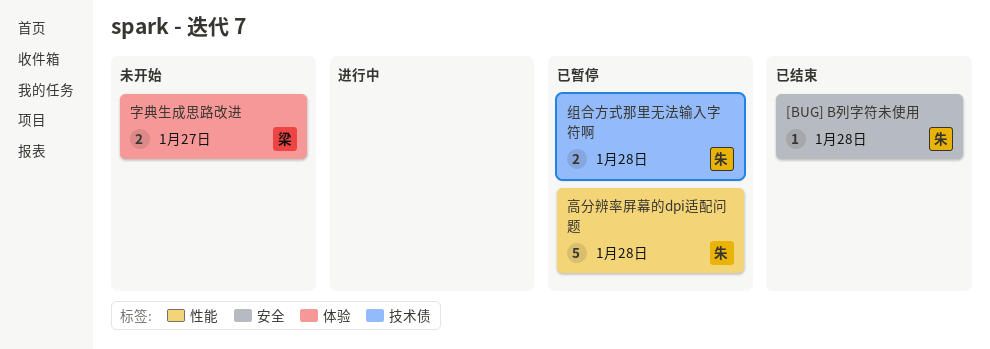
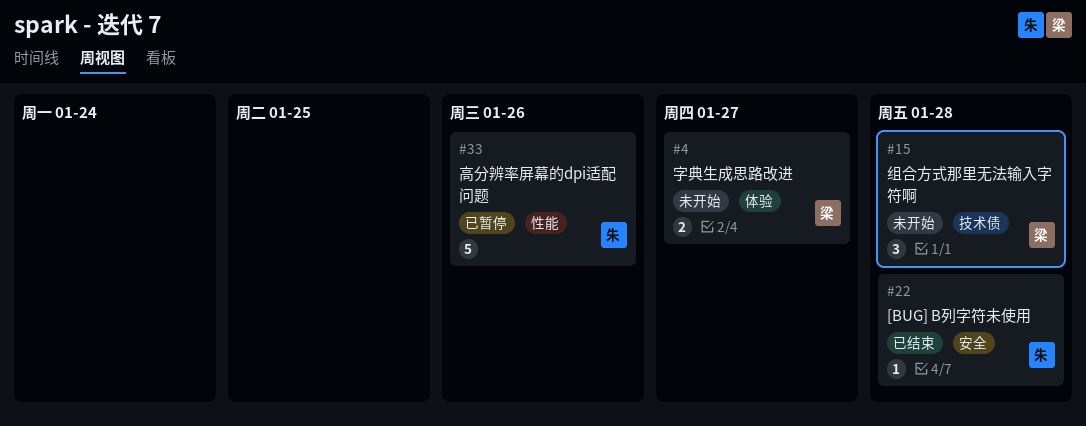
组合方式那里无法输入字符啊, status: 已暂停 -> 未开始
组合方式那里无法输入字符啊, owner: 朱 -> 梁
组合方式那里无法输入字符啊, estimate: 2 -> 3
高分辨率屏幕的dpi适配问题, due: Jan 28 -> Jan 26

